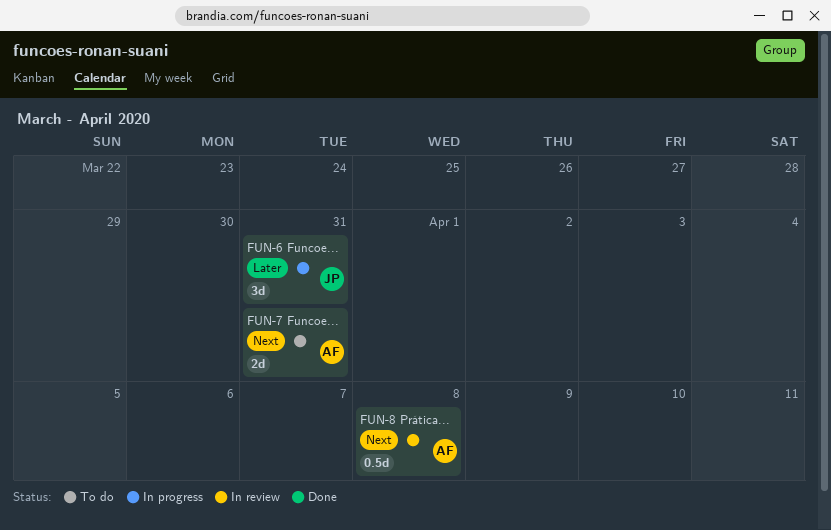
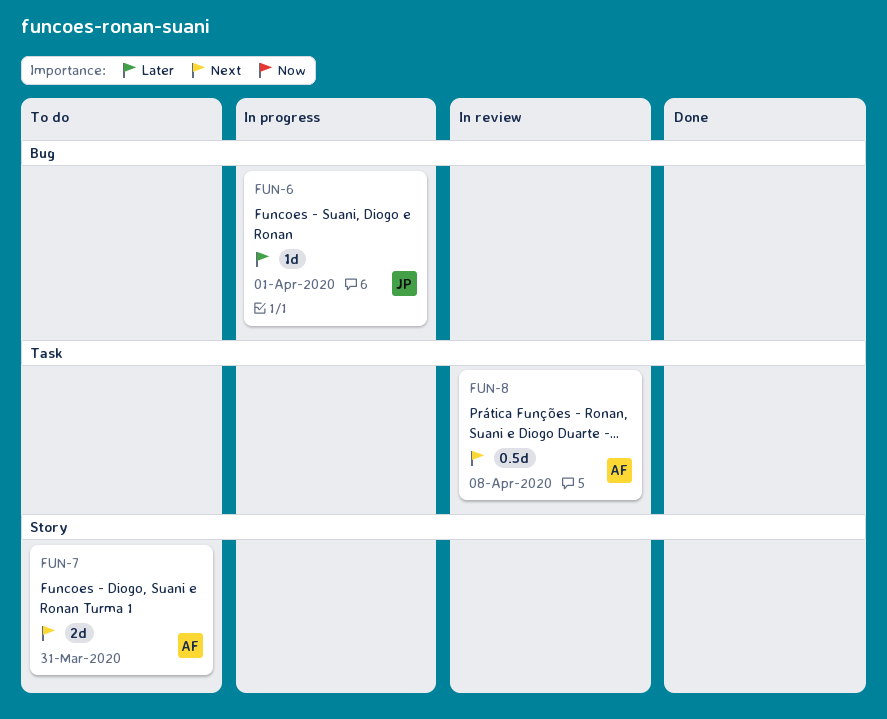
FUN-6, estimate: 3d -> 1d
FUN-6, due: Mar 31 -> Apr 1

